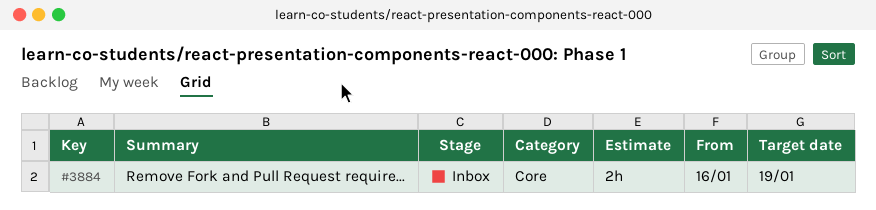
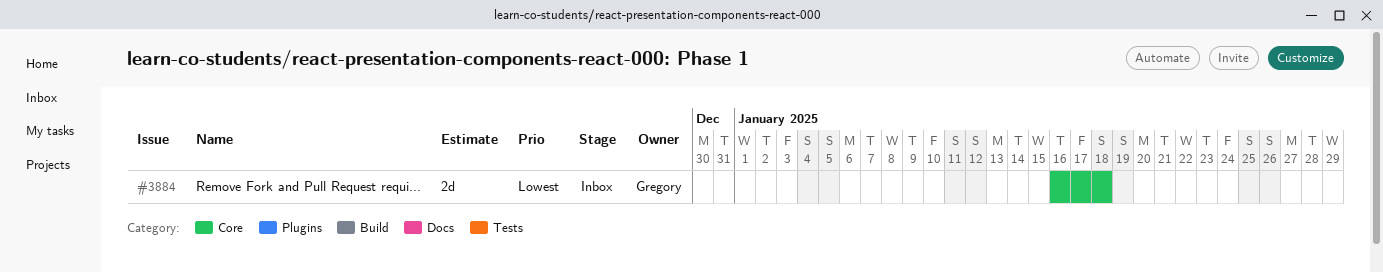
#3884, estimate: 2h -> 2d
#3884, due: Jan 19 -> Jan 18

